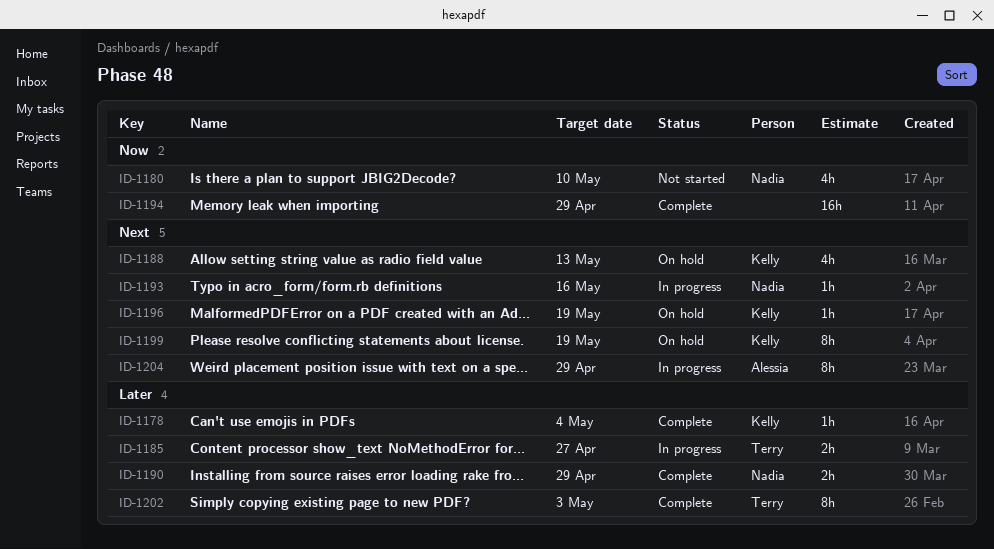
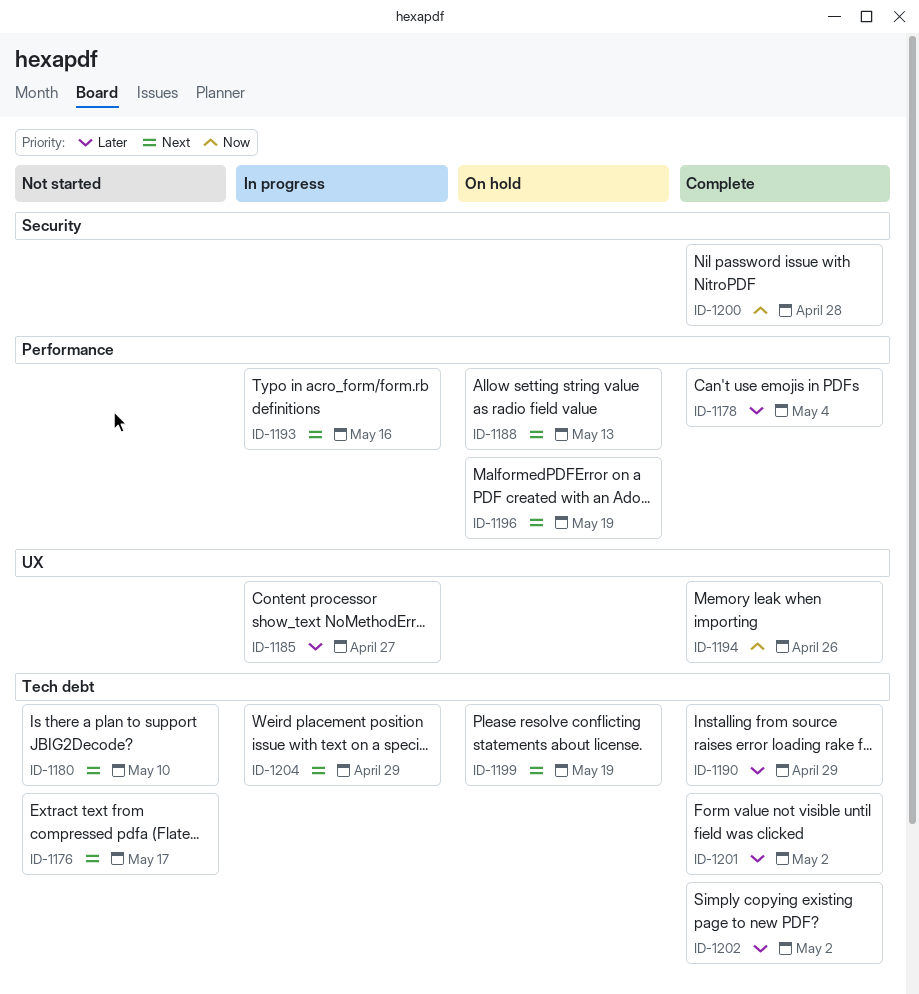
ID-1176: none -> present
ID-1180, priority: Now -> Next
ID-1194, due: Apr 29 -> Apr 26
ID-1200: none -> present
ID-1201: none -> present
ID-1202, due: May 3 -> May 2

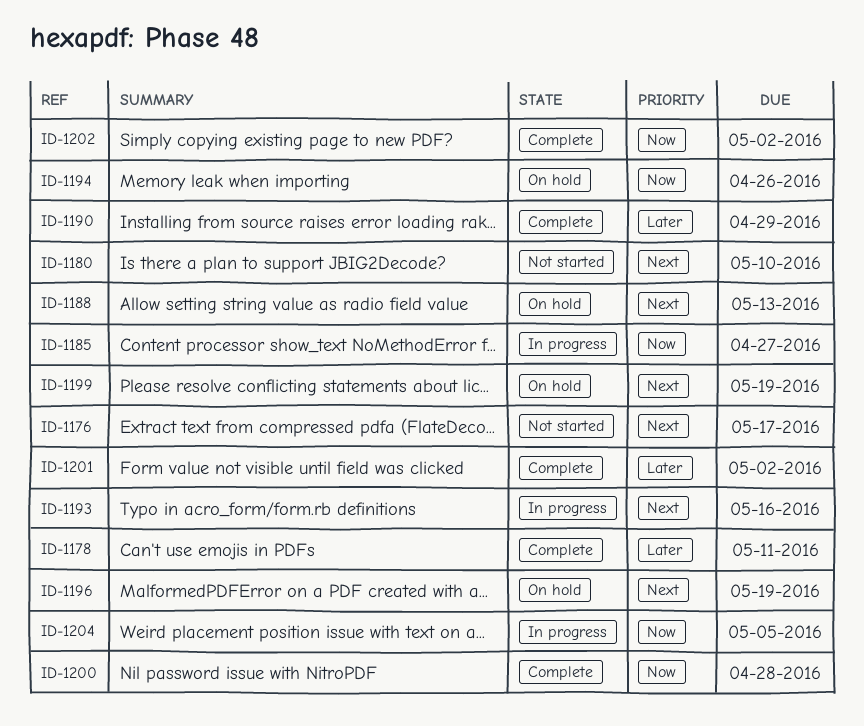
ID-1178, due: May 4 -> May 11
ID-1185, priority: Later -> Now
ID-1194, status: Complete -> On hold
ID-1202, priority: Later -> Now
ID-1204, priority: Next -> Now
ID-1204, due: Apr 29 -> May 5

